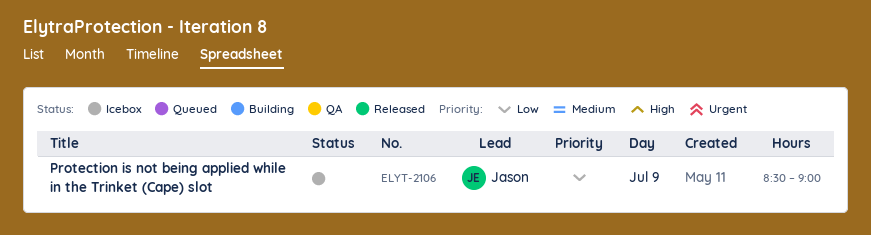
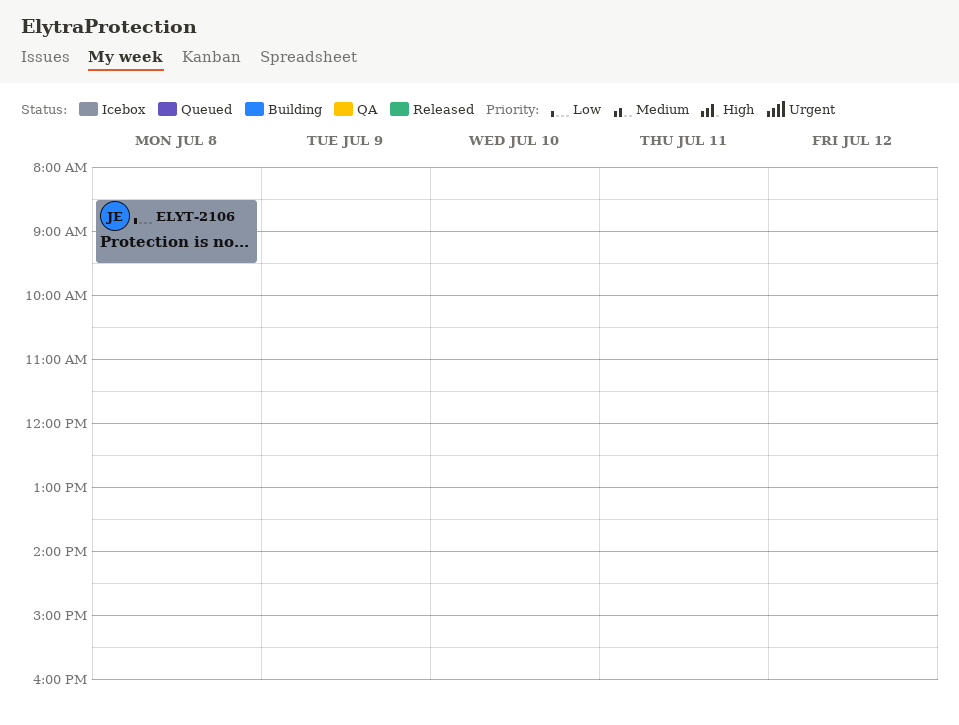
ELYT-2106, day: Jul 9 -> Jul 8
ELYT-2106, ends: 09:00 -> 09:30

